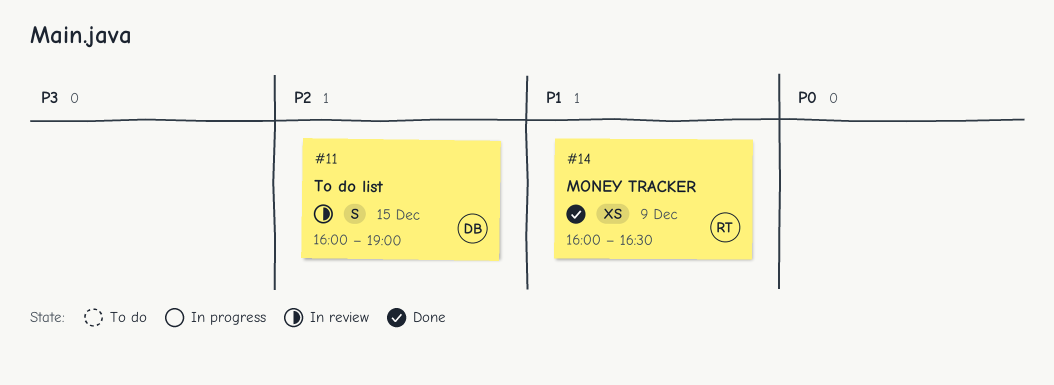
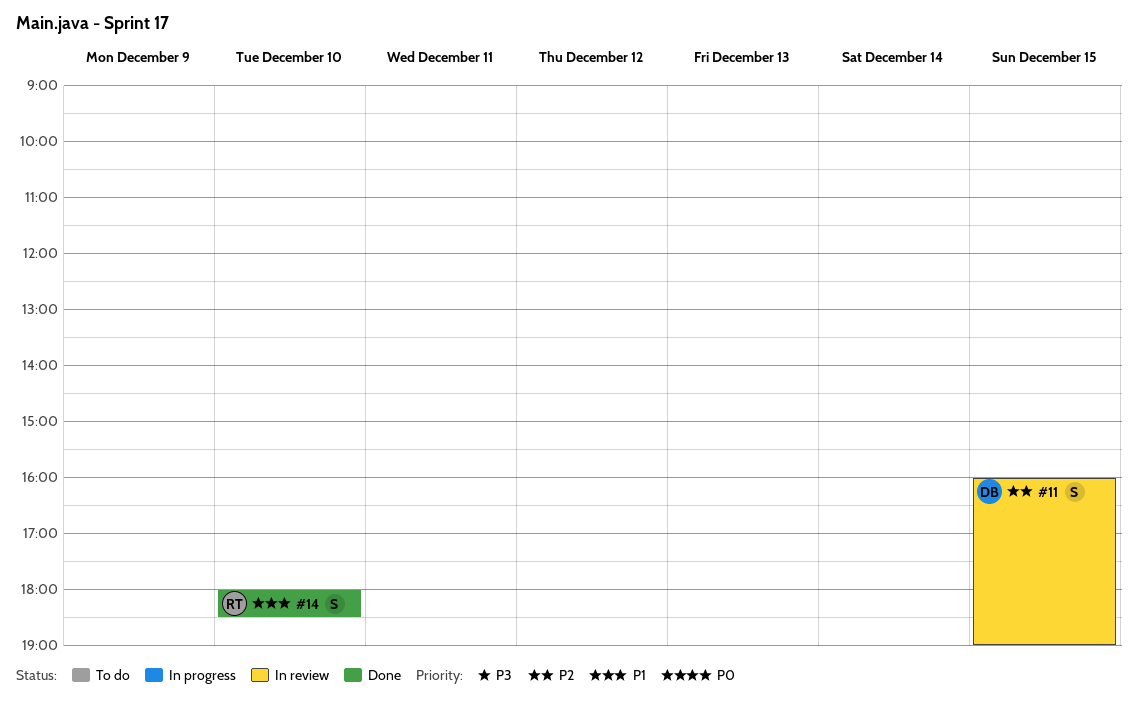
#14, estimate: XS -> S
#14, day: Dec 9 -> Dec 10
#14, begins: 16:00 -> 18:00
#14, ends: 16:30 -> 18:30

